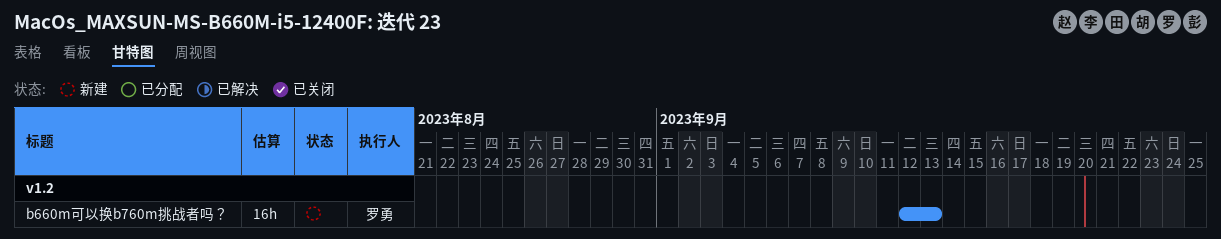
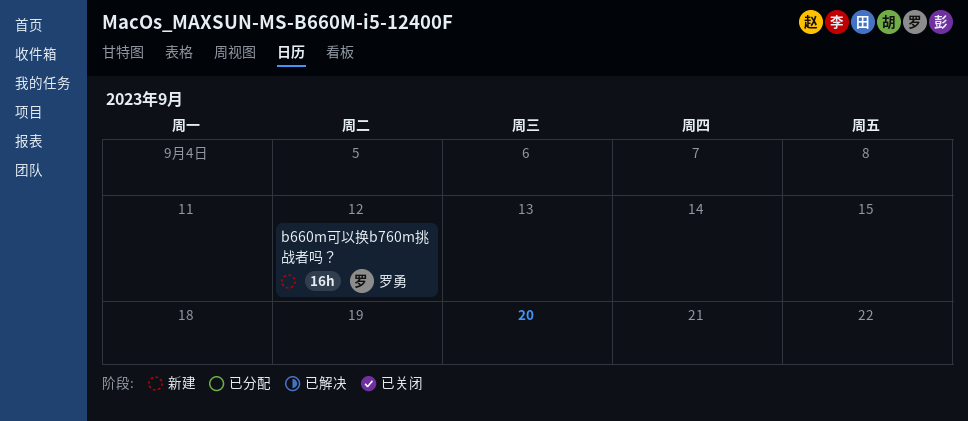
b660m可以换b760m挑战者吗？, due: Sep 13 -> Sep 12

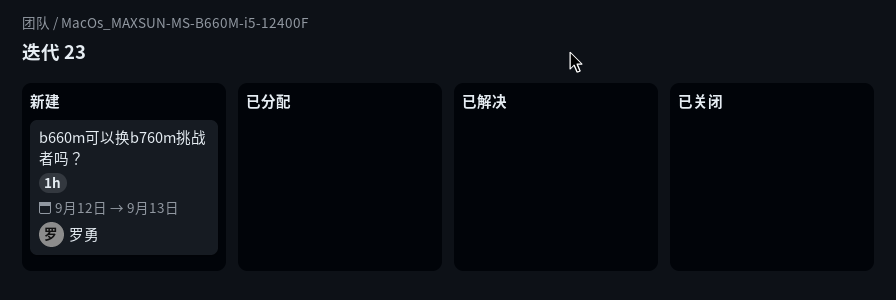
b660m可以换b760m挑战者吗？, estimate: 16h -> 1h
b660m可以换b760m挑战者吗？, due: Sep 12 -> Sep 13

